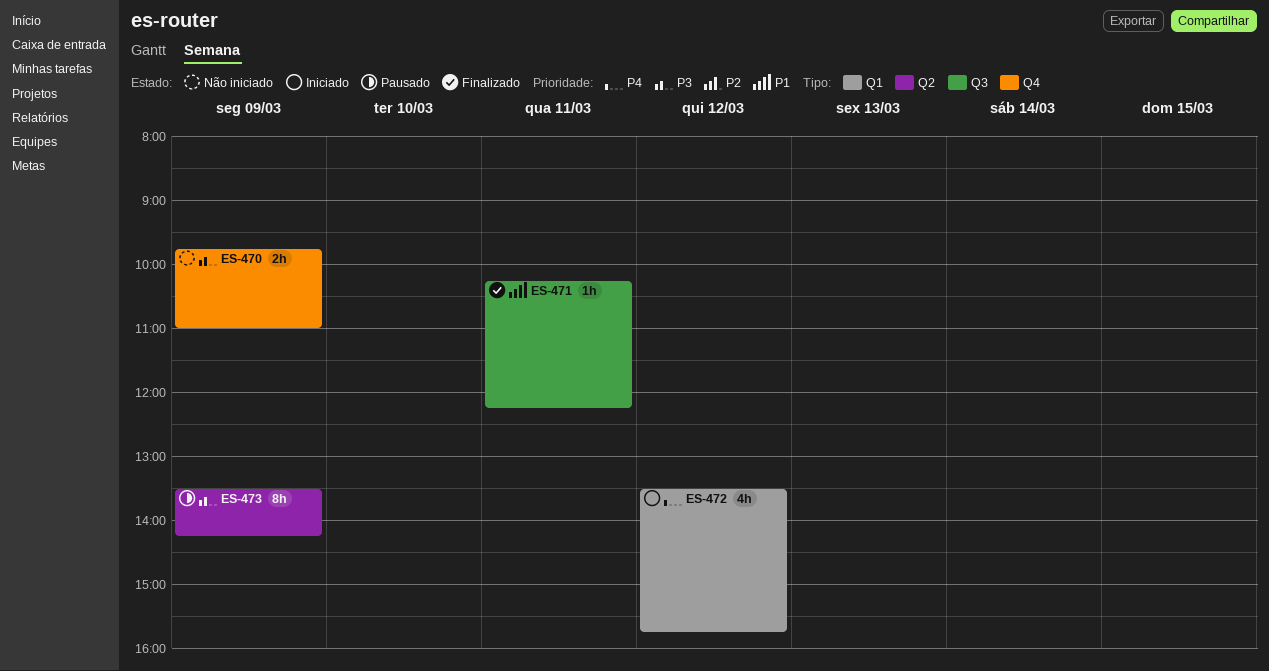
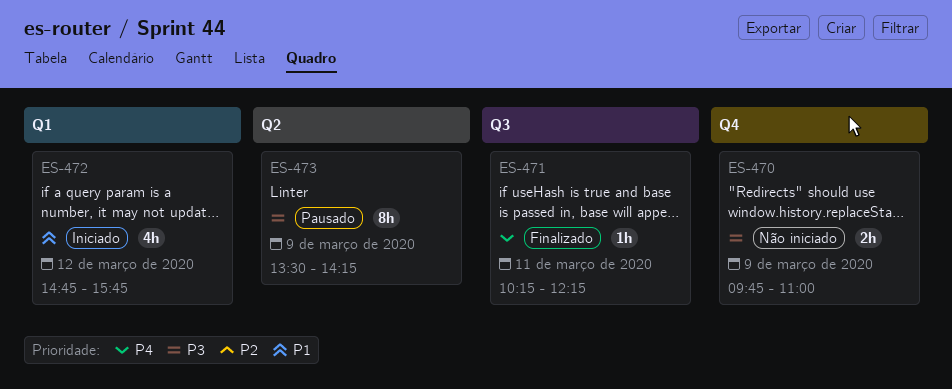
ES-471, priority: P1 -> P4
ES-472, priority: P4 -> P1
ES-472, begins: 13:30 -> 14:45

